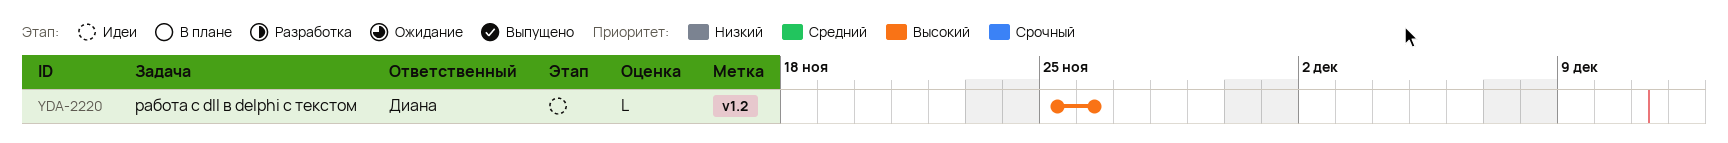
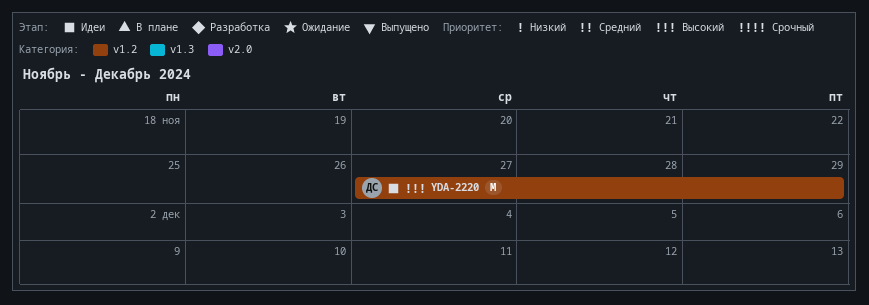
YDA-2220, estimate: L -> M
YDA-2220, start: Nov 25 -> Nov 27
YDA-2220, due: Nov 26 -> Nov 29

